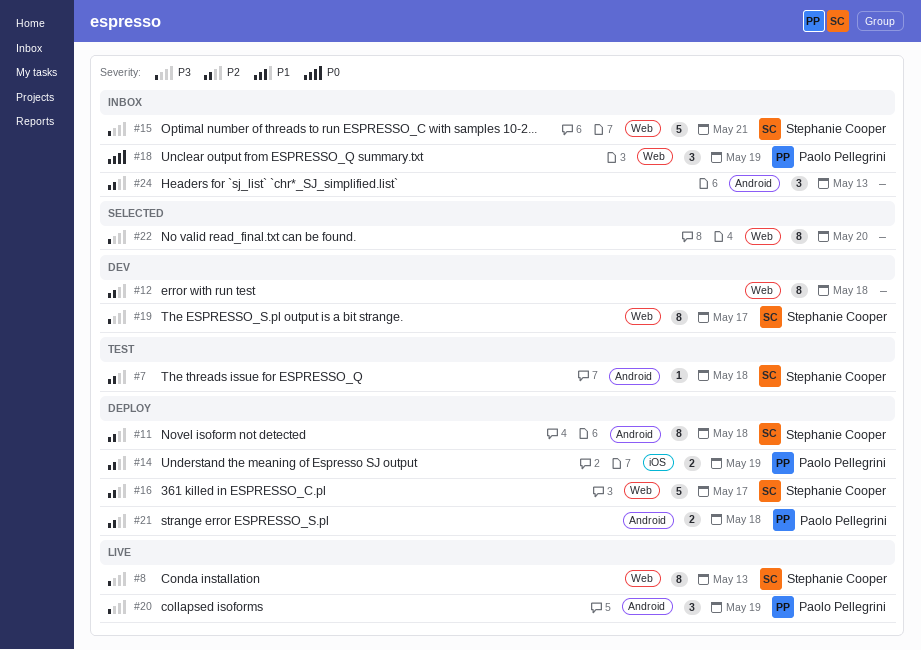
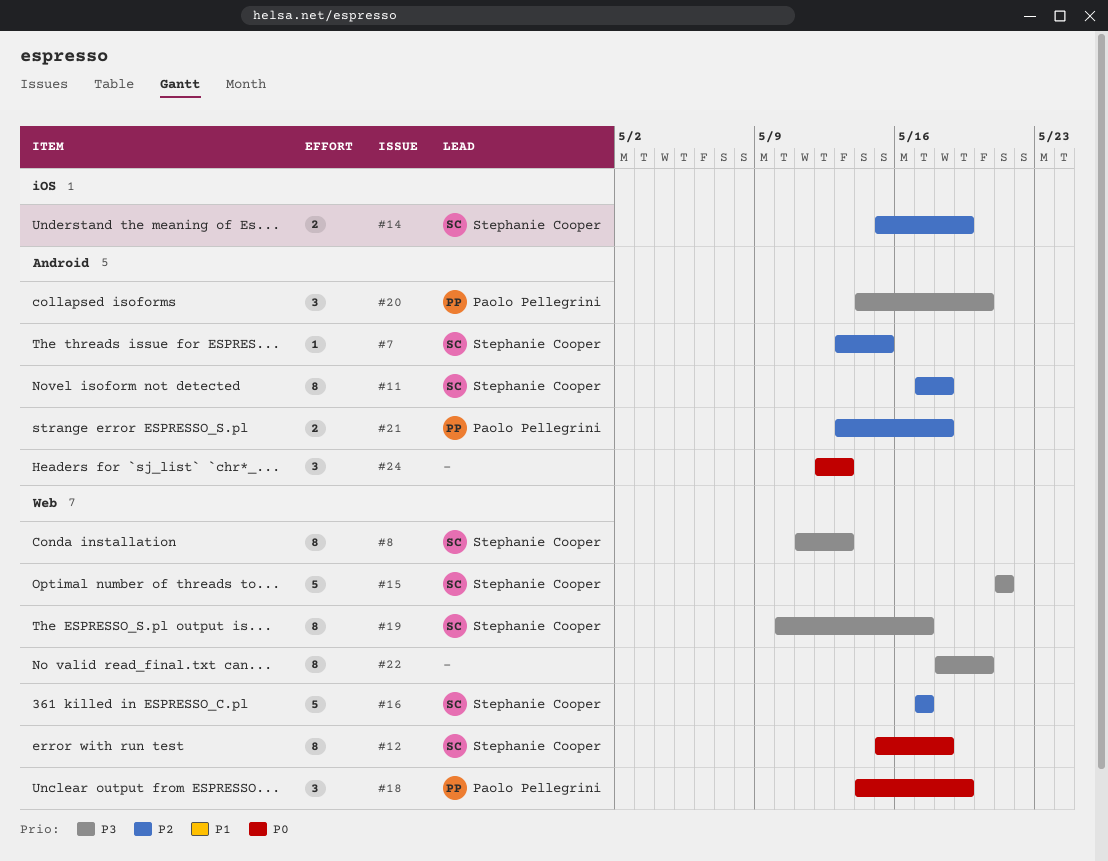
#7, due: May 18 -> May 15
#12, owner: none -> Stephanie Cooper
#12, priority: P2 -> P0
#14, owner: Paolo Pellegrini -> Stephanie Cooper
#20, due: May 19 -> May 20
#24, priority: P2 -> P0

